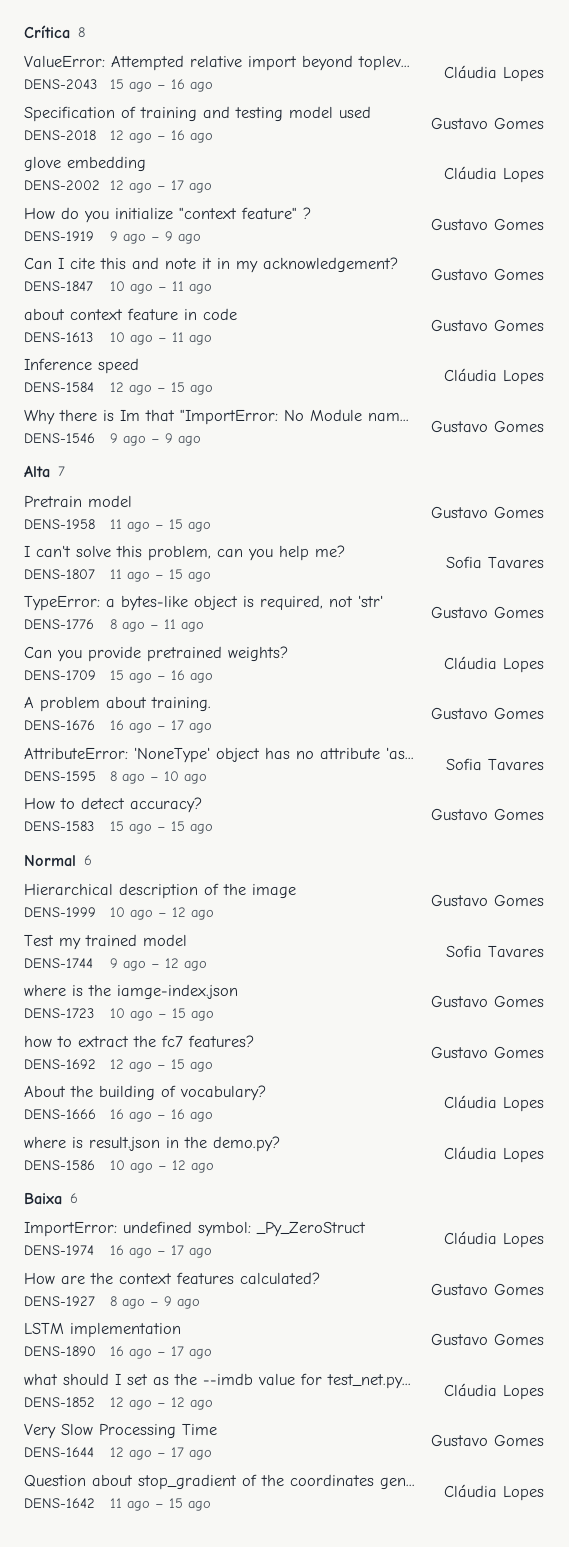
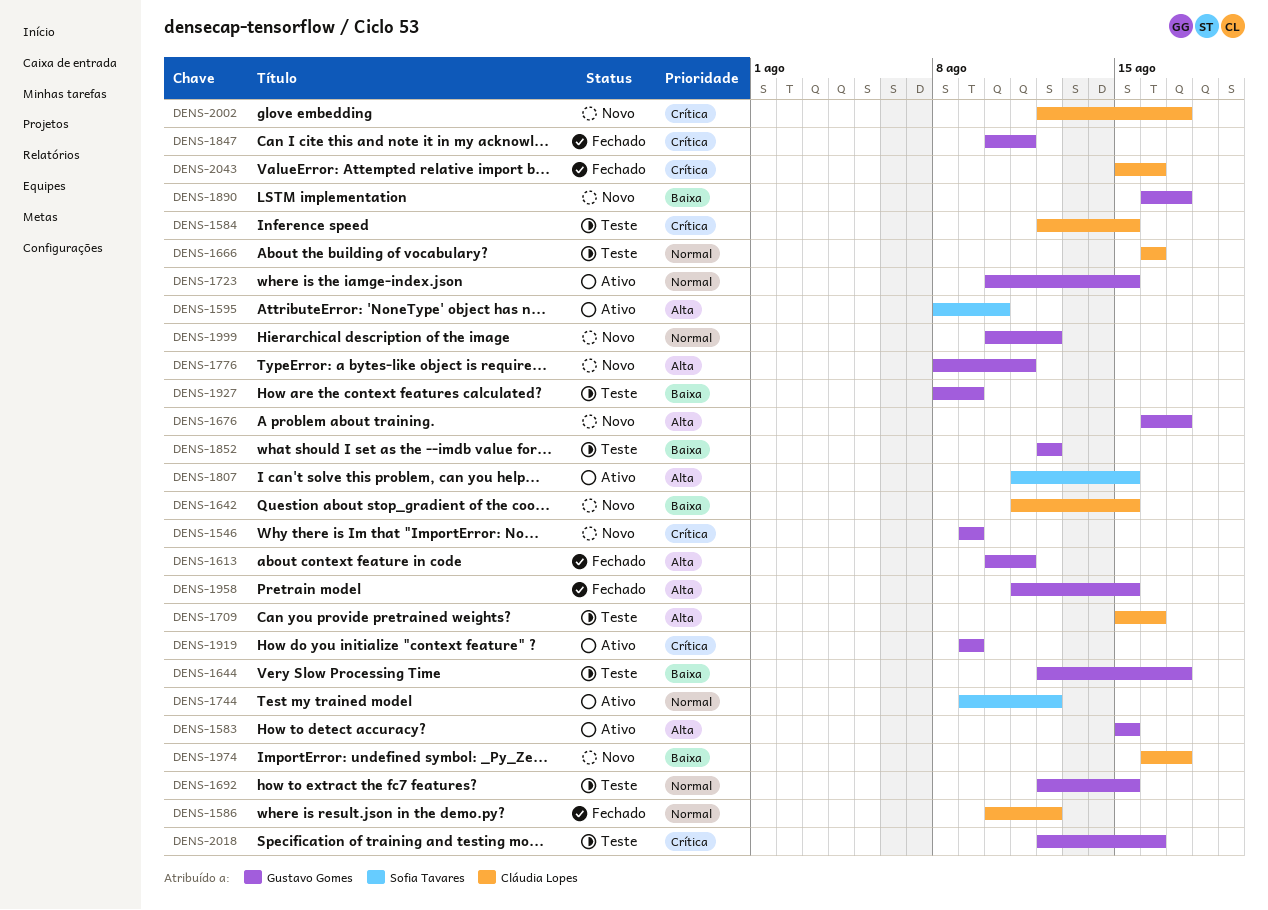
DENS-1613, priority: Crítica -> Alta
DENS-1852, owner: Cláudia Lopes -> Gustavo Gomes

